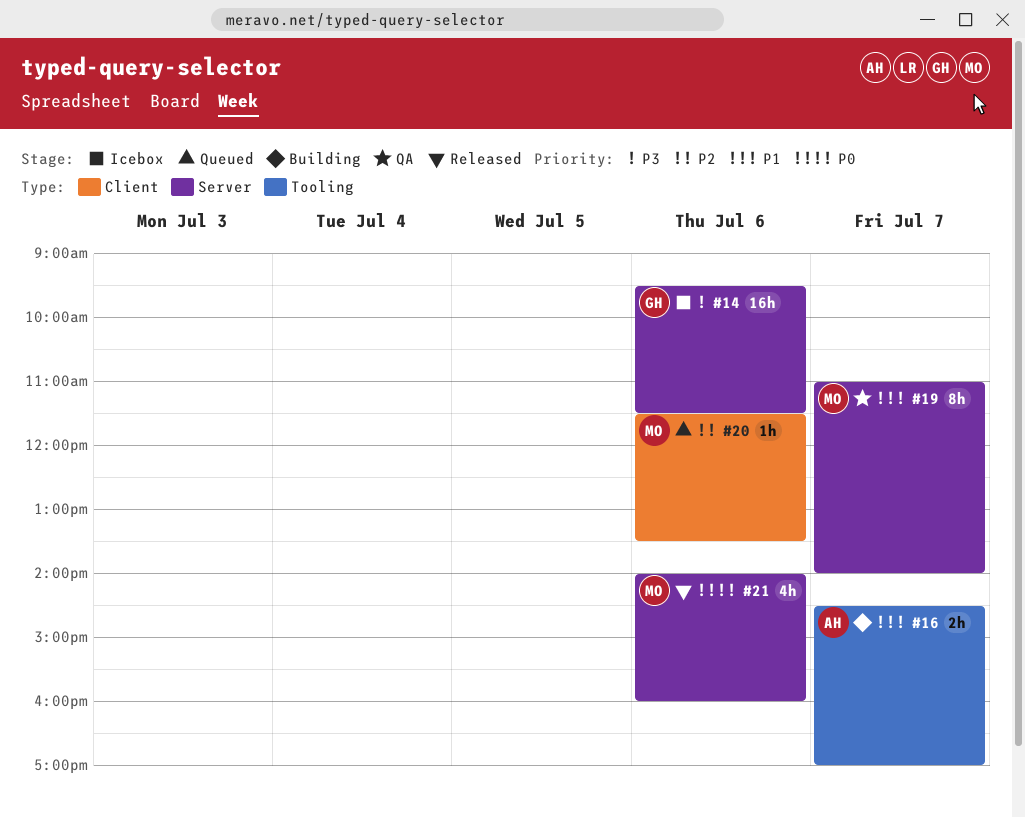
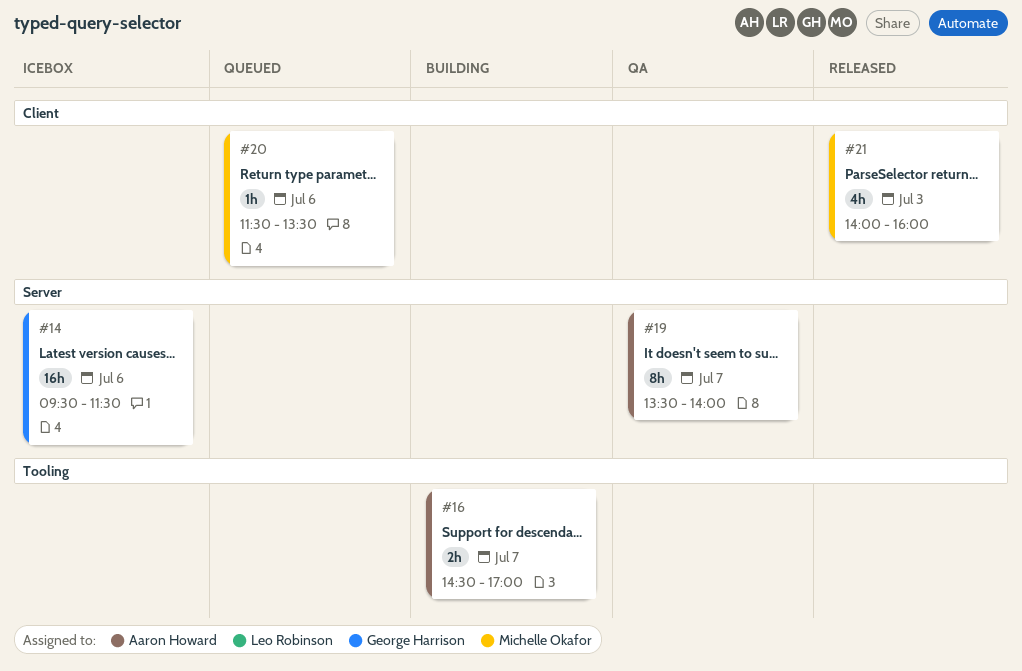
#19, owner: Michelle Okafor -> Aaron Howard
#19, begins: 11:00 -> 13:30
#21, label: Server -> Client
#21, day: Jul 6 -> Jul 3

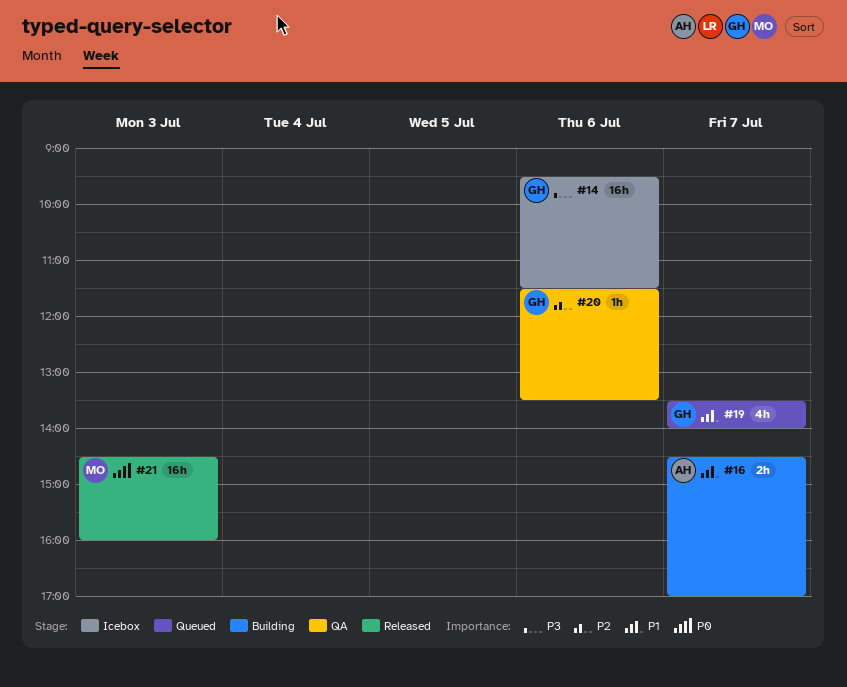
#19, status: QA -> Queued
#19, owner: Aaron Howard -> George Harrison
#19, estimate: 8h -> 4h
#20, status: Queued -> QA
#20, owner: Michelle Okafor -> George Harrison
#21, estimate: 4h -> 16h
#21, begins: 14:00 -> 14:30

